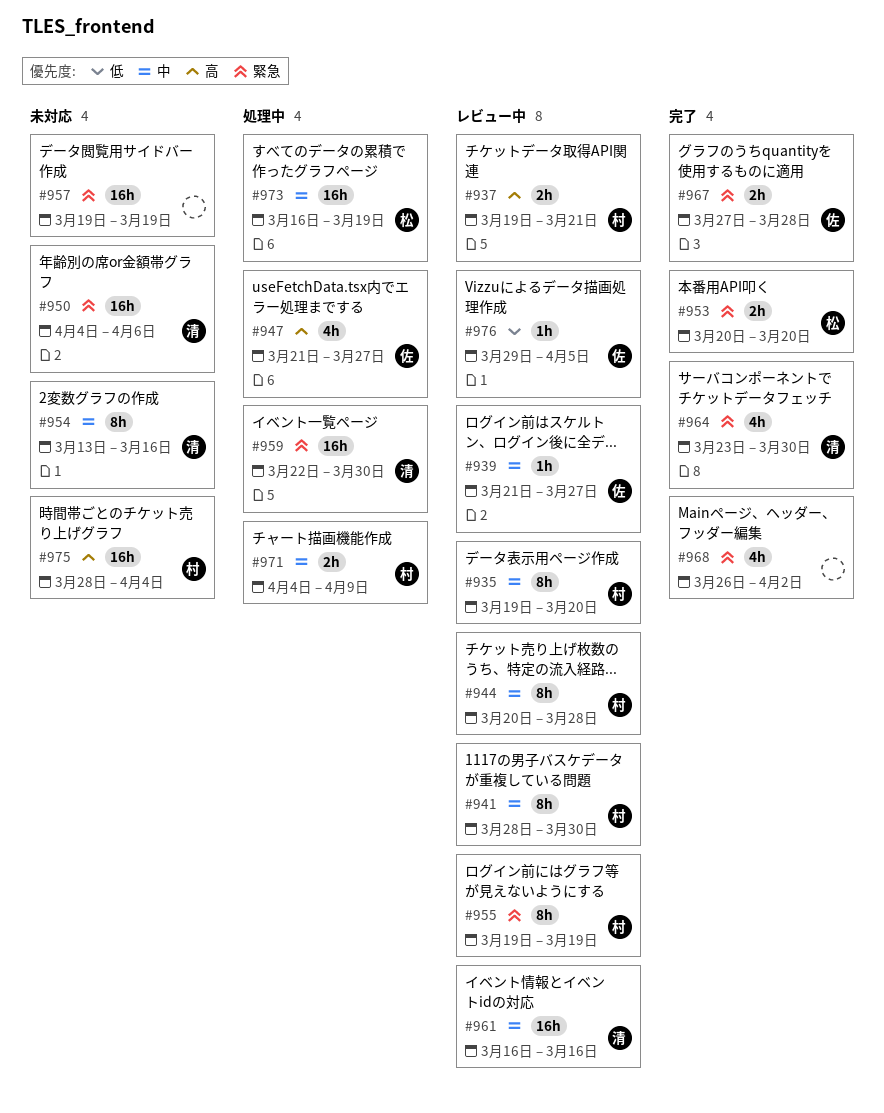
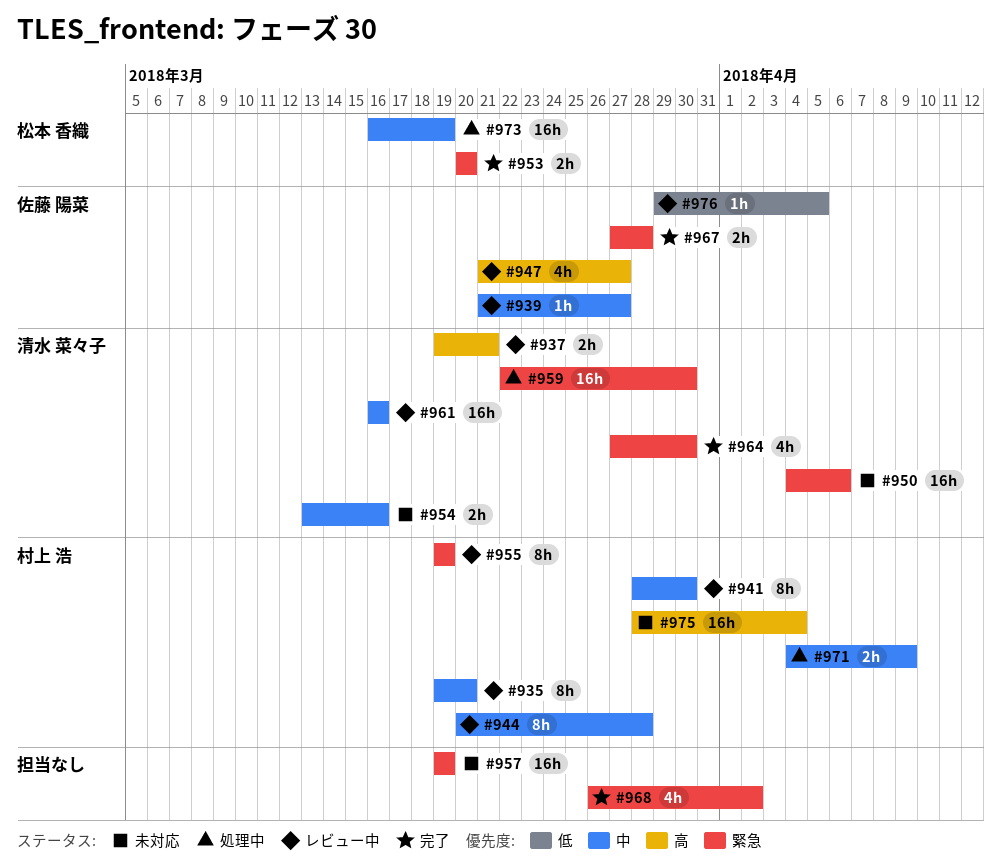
#937, owner: 村上 浩 -> 清水 菜々子
#947, status: 処理中 -> レビュー中
#954, estimate: 8h -> 2h
#964, start: Mar 23 -> Mar 27

